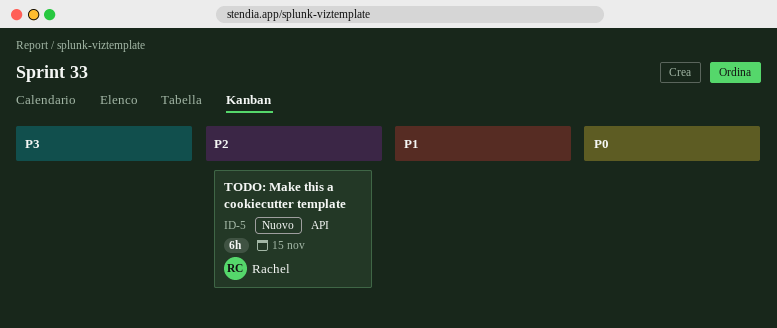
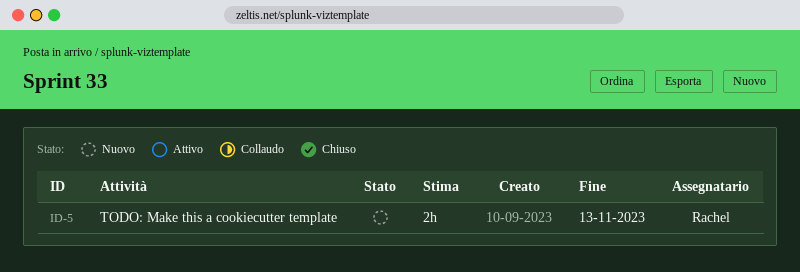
ID-5, estimate: 6h -> 2h
ID-5, due: Nov 15 -> Nov 13

